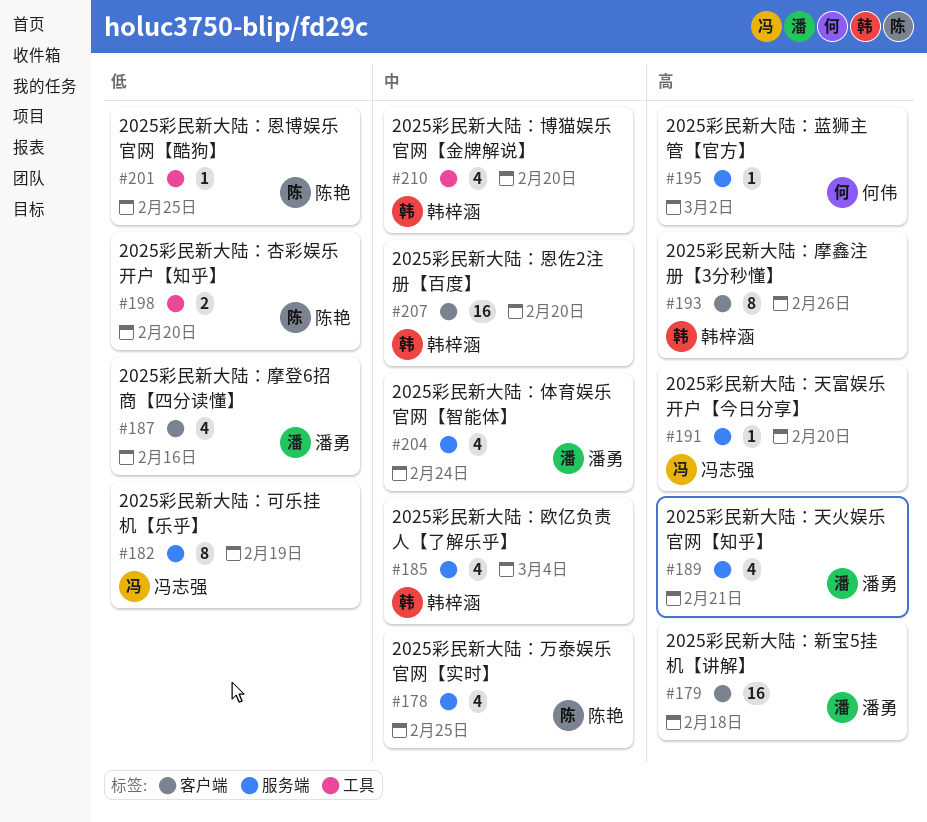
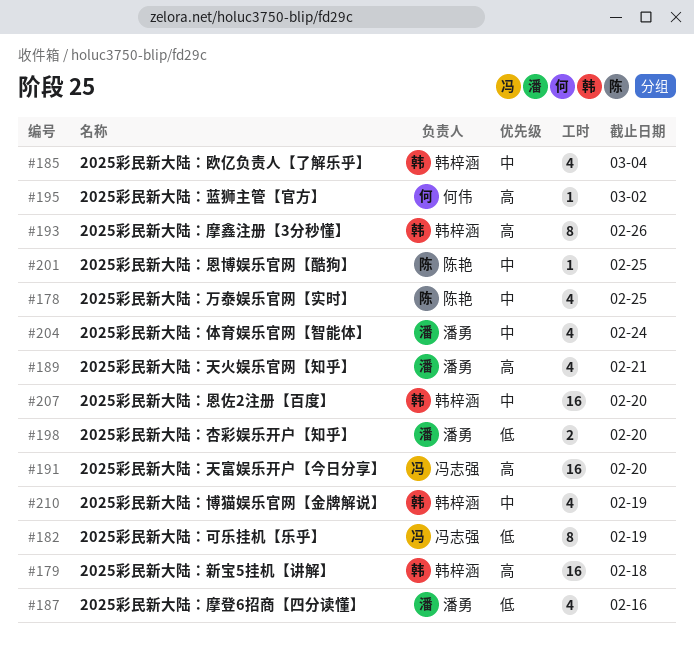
#179, owner: 潘勇 -> 韩梓涵
#191, estimate: 1 -> 16
#198, owner: 陈艳 -> 潘勇
#201, priority: 低 -> 中
#210, due: Feb 20 -> Feb 19

